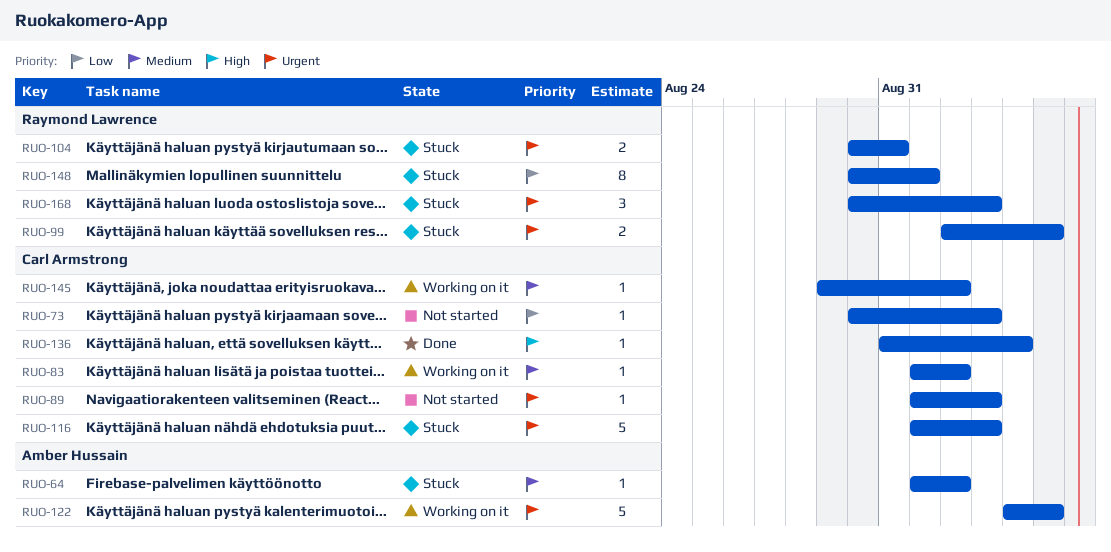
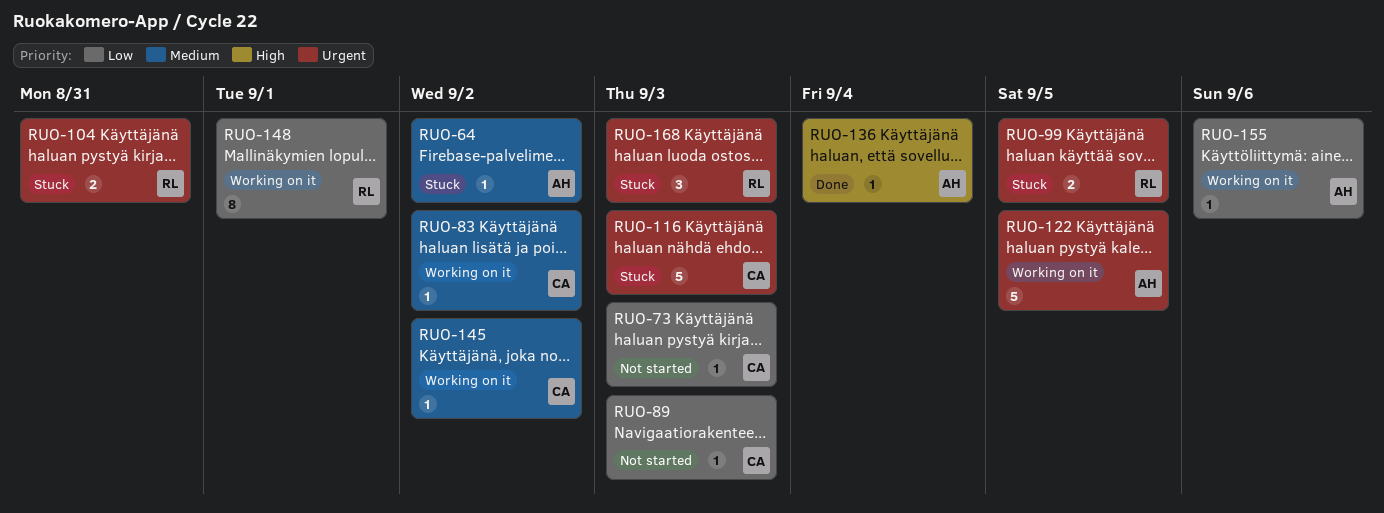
RUO-89, priority: Urgent -> Low
RUO-136, owner: Carl Armstrong -> Amber Hussain
RUO-148, status: Stuck -> Working on it
RUO-155: none -> present

